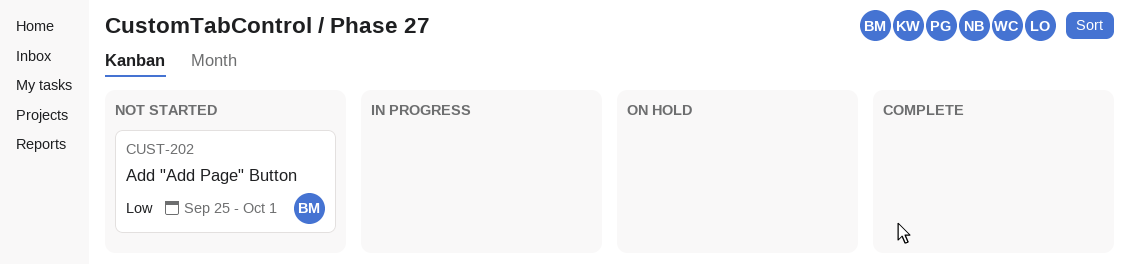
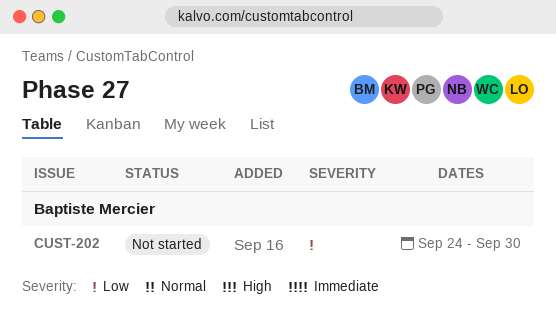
CUST-202, start: Sep 25 -> Sep 24
CUST-202, due: Oct 1 -> Sep 30

